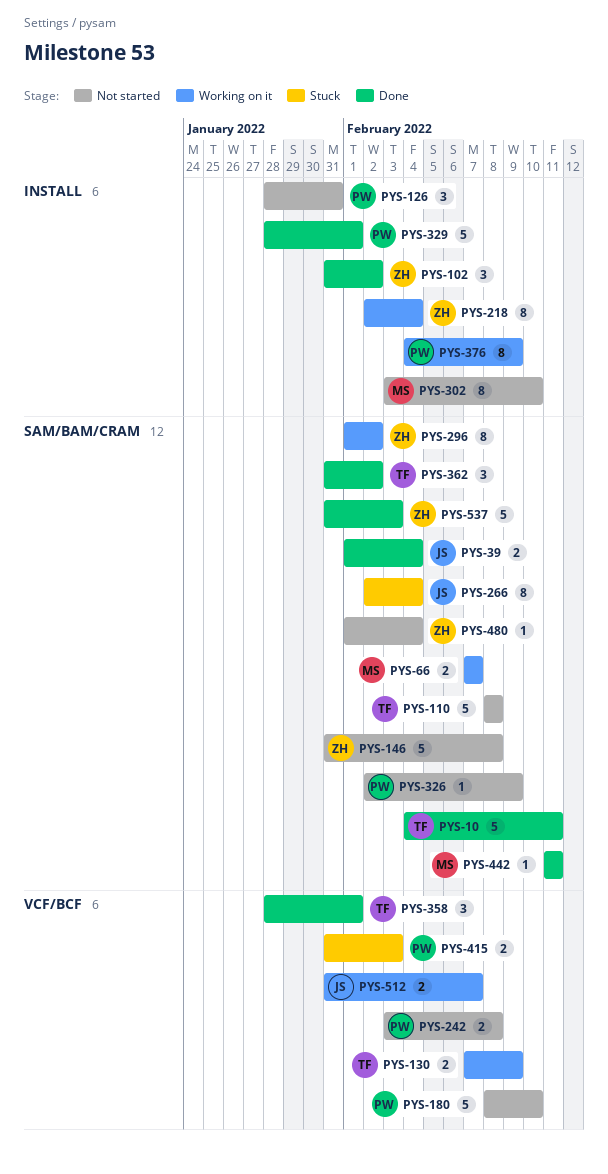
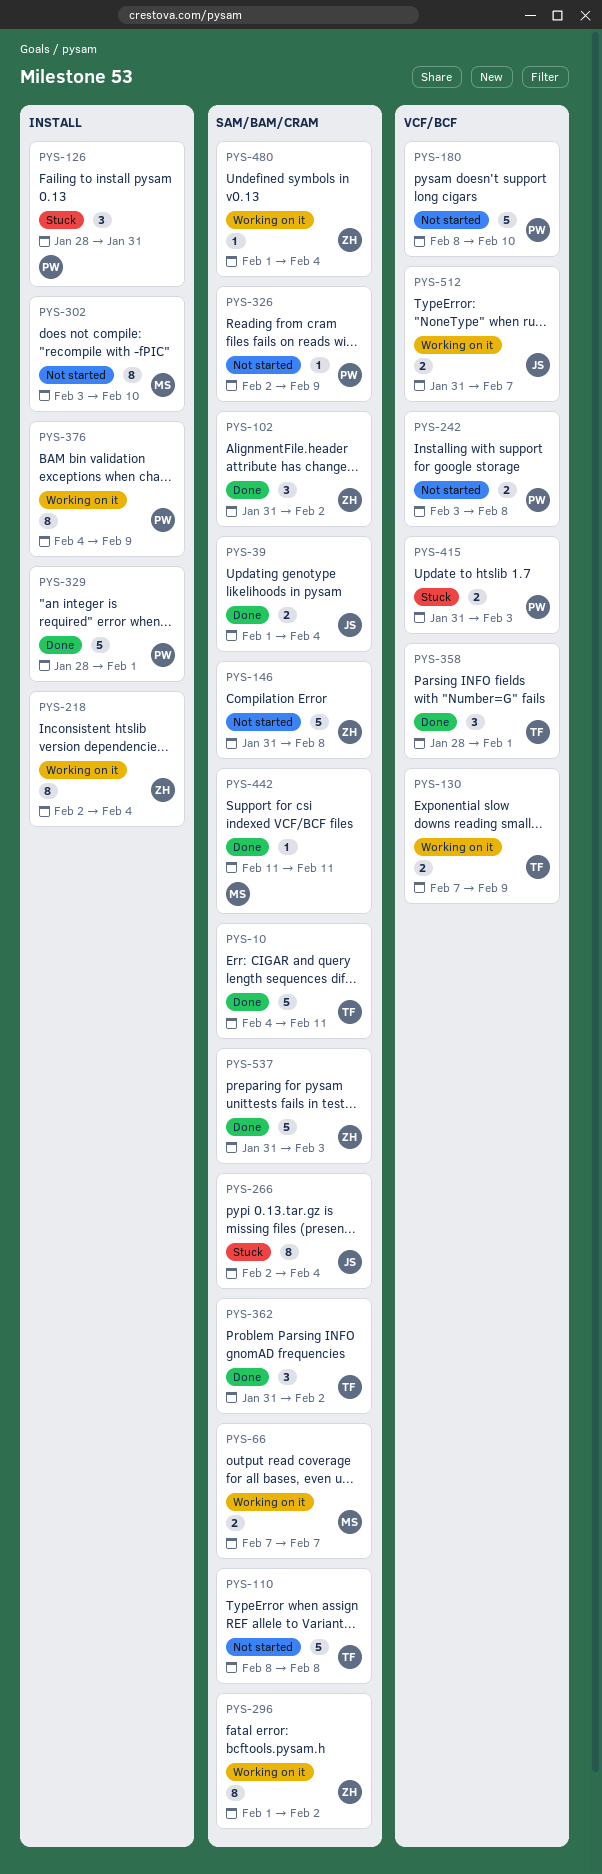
PYS-102, label: INSTALL -> SAM/BAM/CRAM
PYS-126, status: Not started -> Stuck
PYS-480, status: Not started -> Working on it

